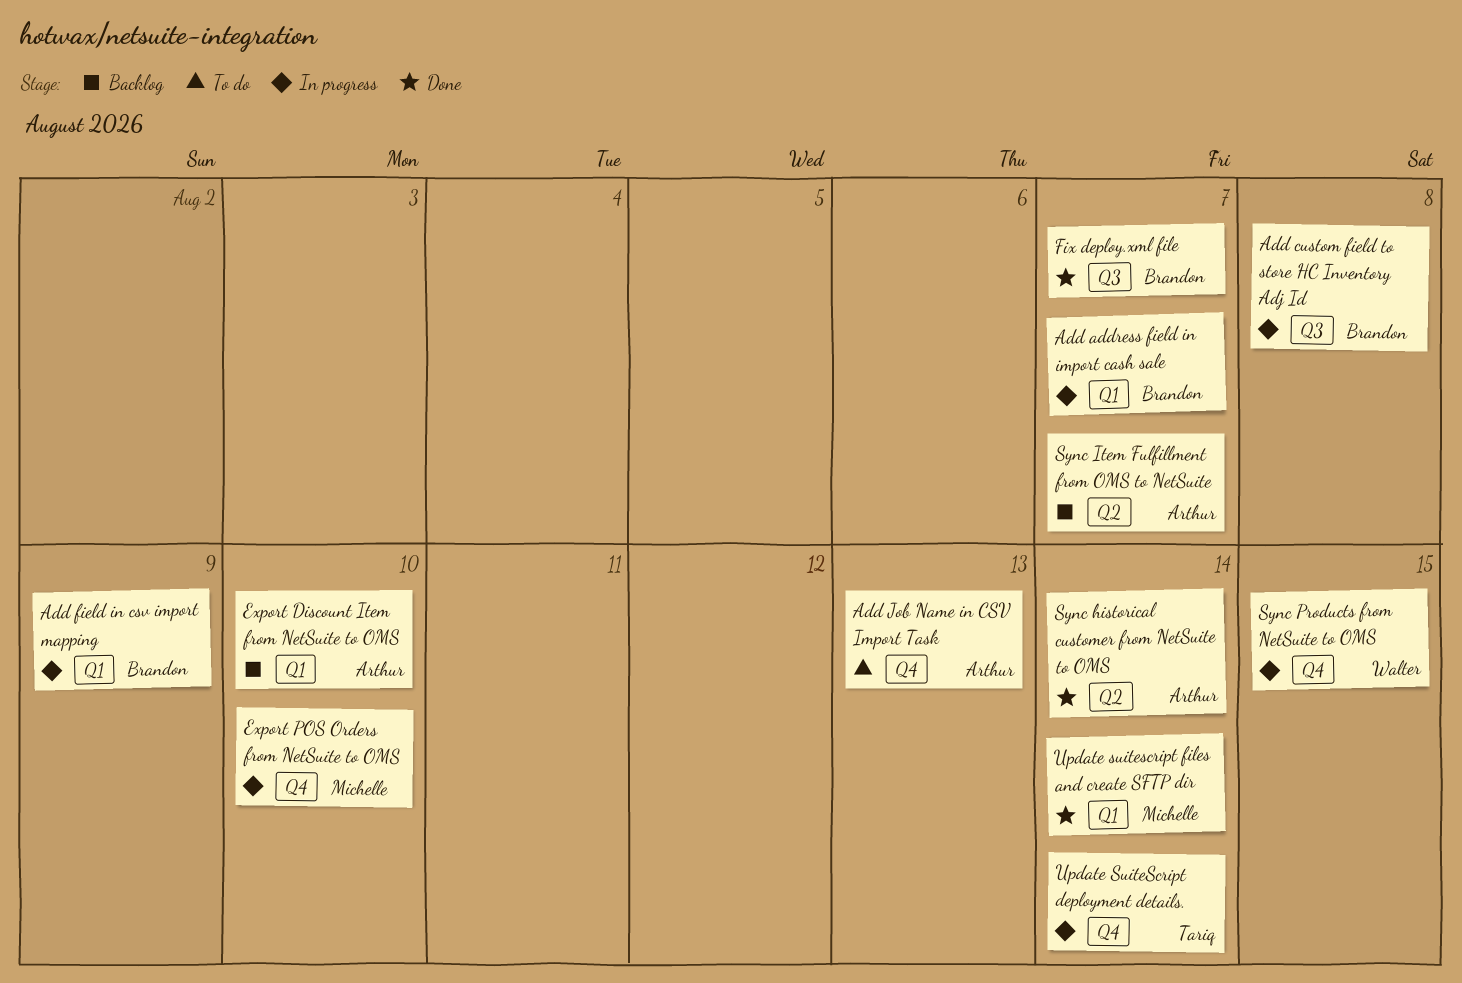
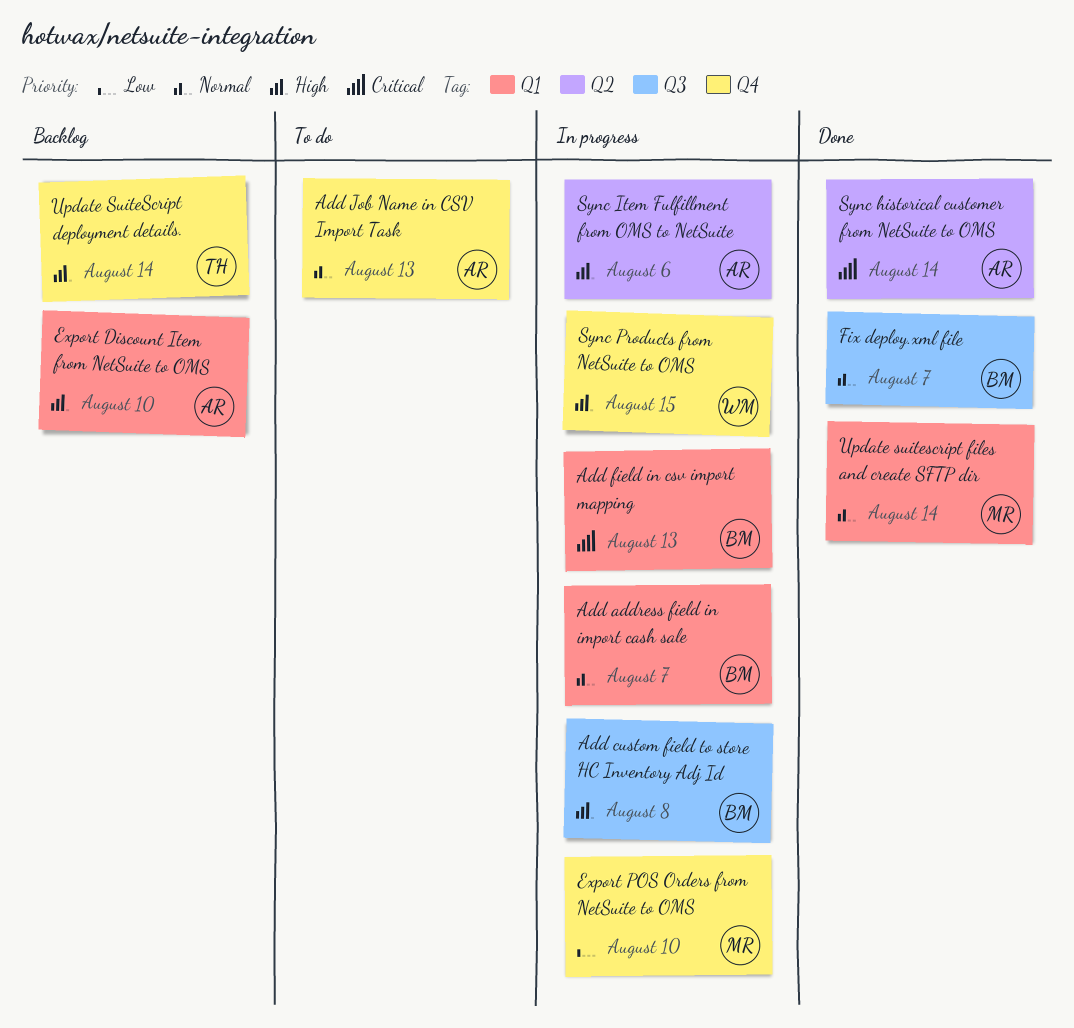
Add field in csv import mapping, due: Aug 9 -> Aug 13
Sync Item Fulfillment from OMS to NetSuite, status: Backlog -> In progress
Sync Item Fulfillment from OMS to NetSuite, due: Aug 7 -> Aug 6
Update SuiteScript deployment details., status: In progress -> Backlog

